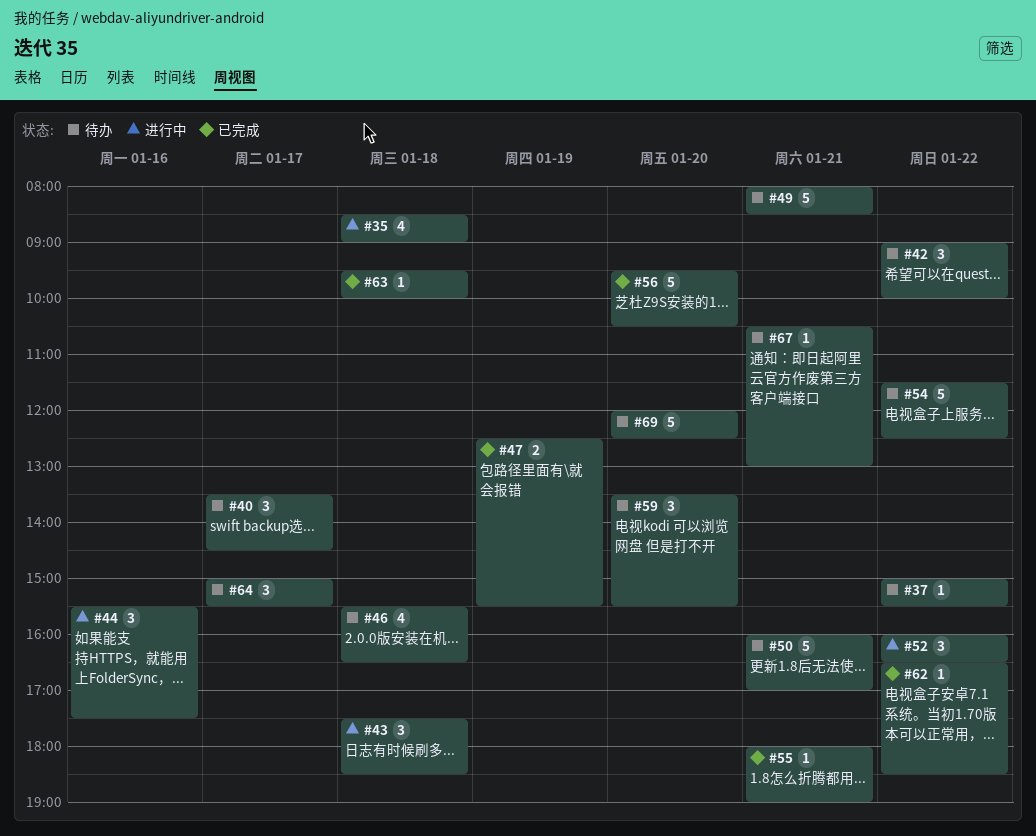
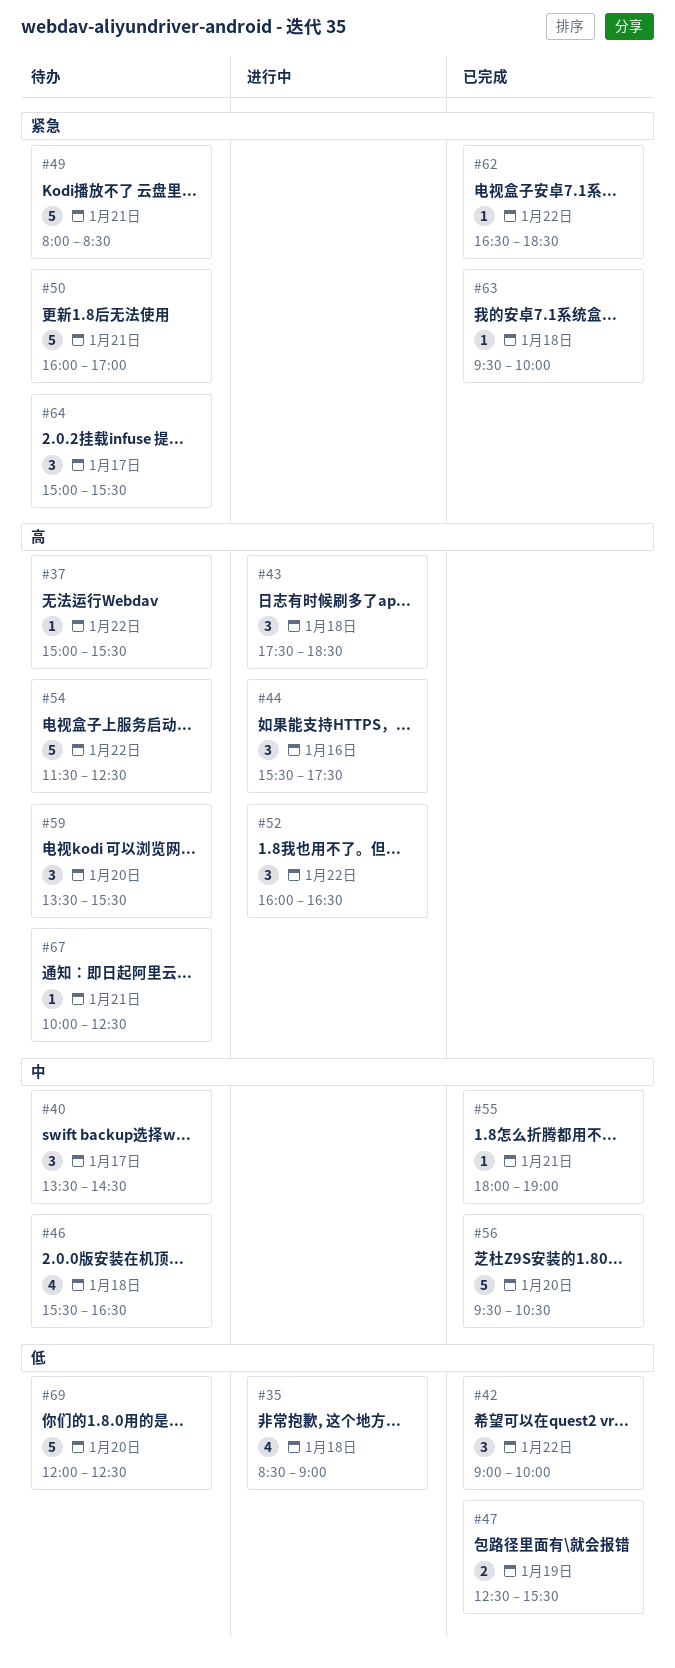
#42, status: 待办 -> 已完成
#67, begins: 10:30 -> 10:00
#67, ends: 13:00 -> 12:30

